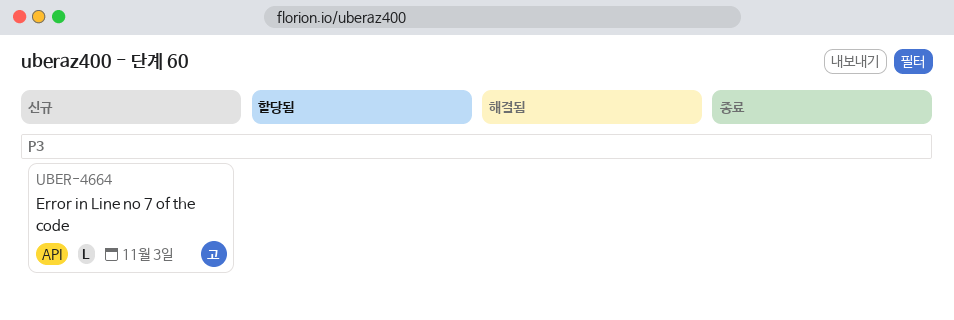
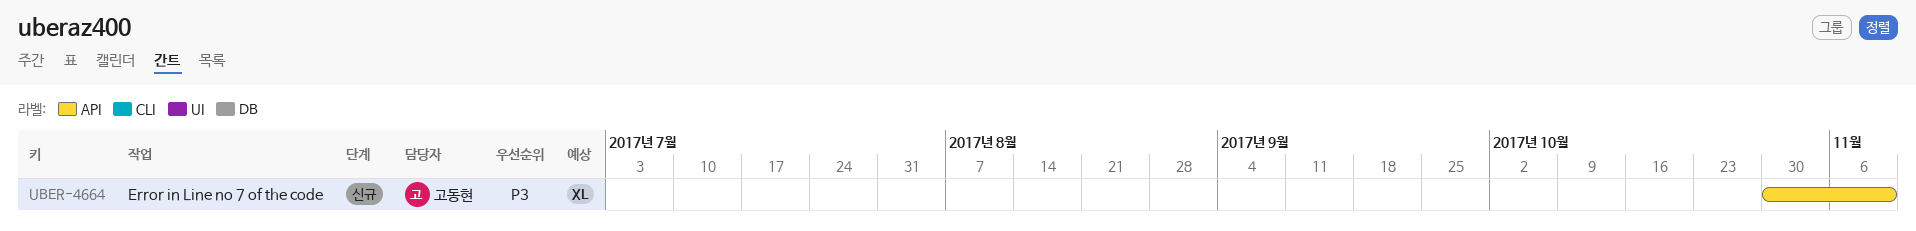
UBER-4664, estimate: L -> XL
UBER-4664, due: Nov 3 -> Nov 10

